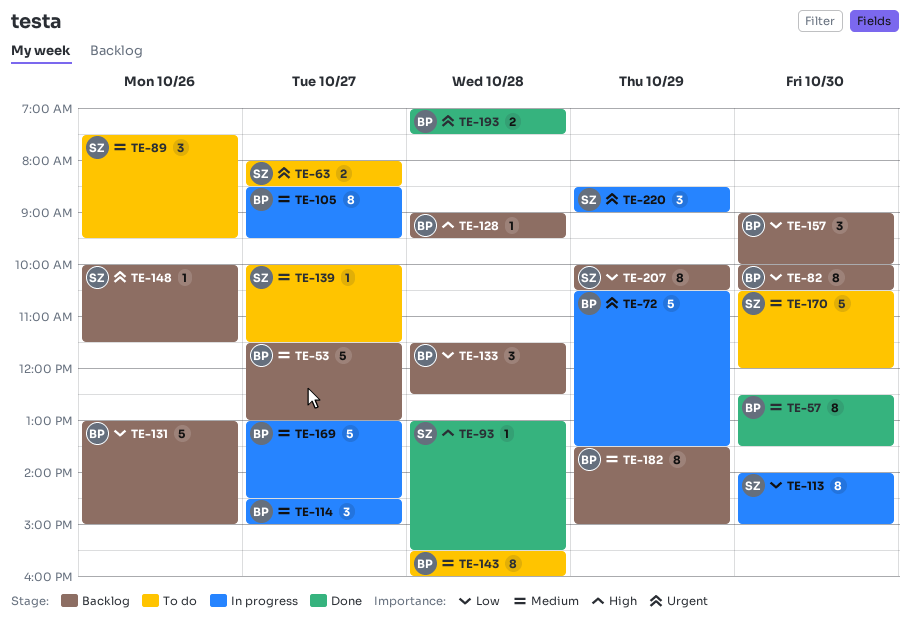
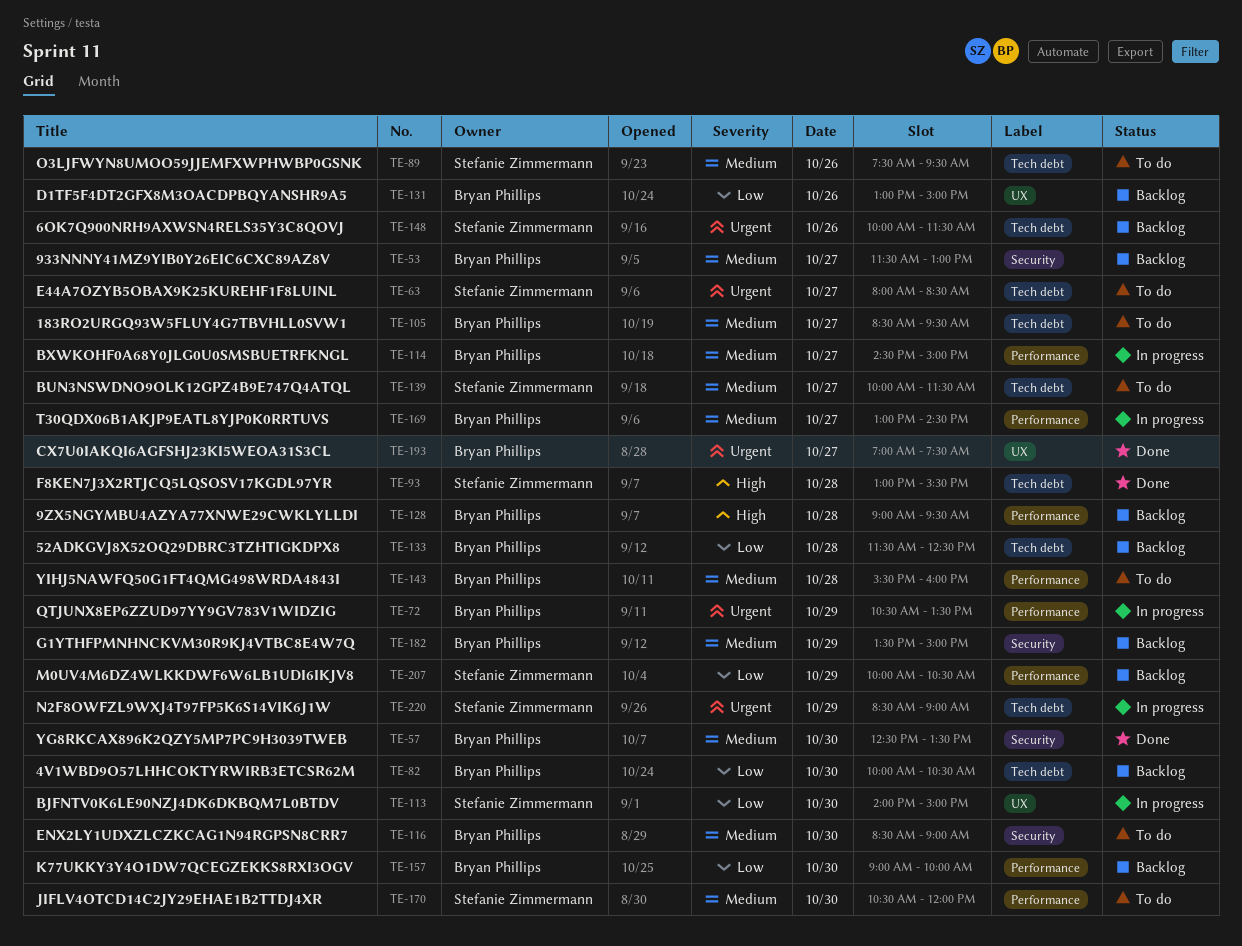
TE-105, status: In progress -> To do
TE-116: none -> present
TE-193, day: Oct 28 -> Oct 27

